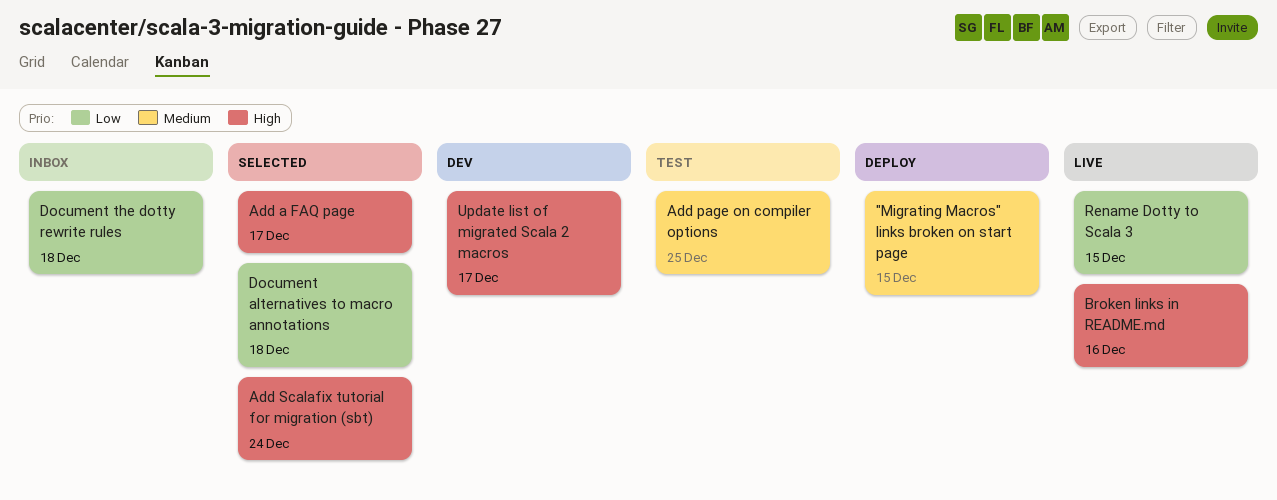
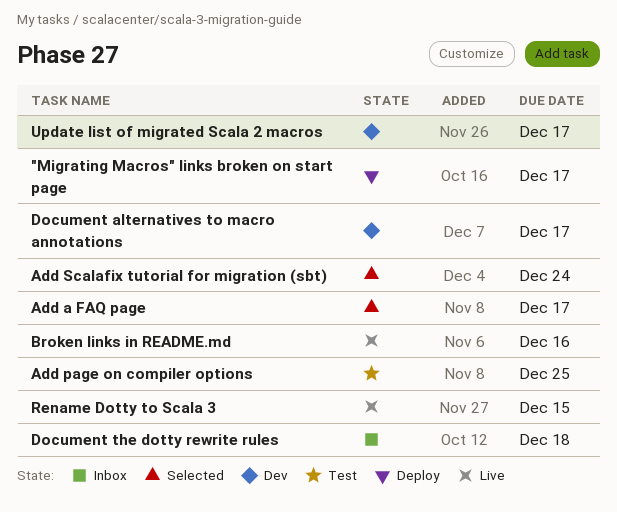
"Migrating Macros" links broken on start page, due: Dec 15 -> Dec 17
Document alternatives to macro annotations, status: Selected -> Dev
Document alternatives to macro annotations, due: Dec 18 -> Dec 17

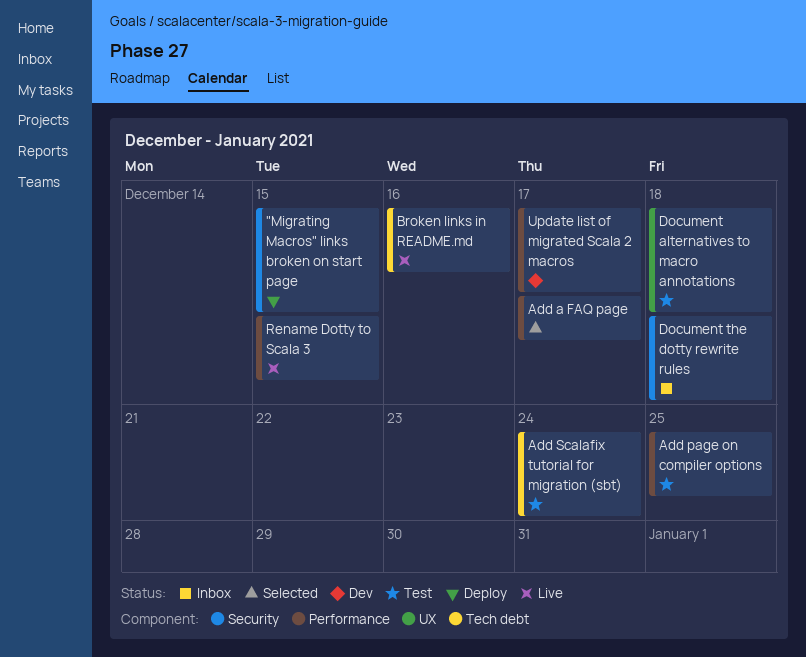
"Migrating Macros" links broken on start page, due: Dec 17 -> Dec 15
Add Scalafix tutorial for migration (sbt), status: Selected -> Test
Document alternatives to macro annotations, status: Dev -> Test
Document alternatives to macro annotations, due: Dec 17 -> Dec 18

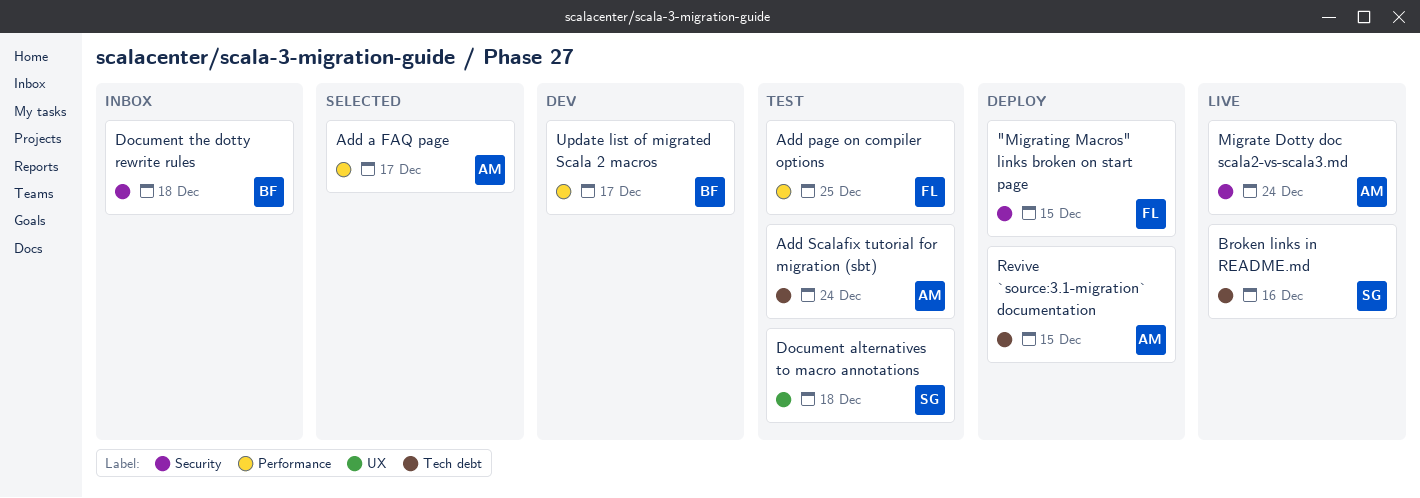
Migrate Dotty doc scala2-vs-scala3.md: none -> present
Rename Dotty to Scala 3: present -> none
Revive `source:3.1-migration` documentation: none -> present

